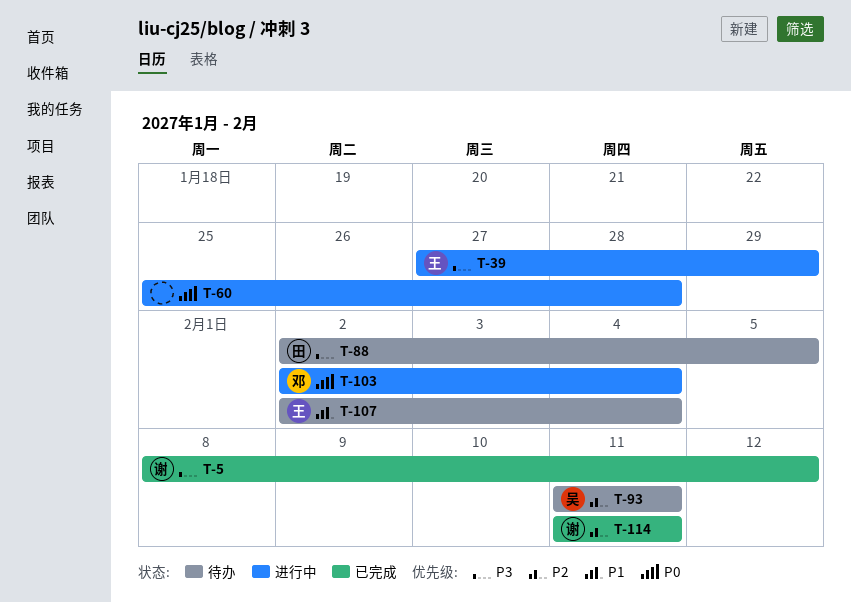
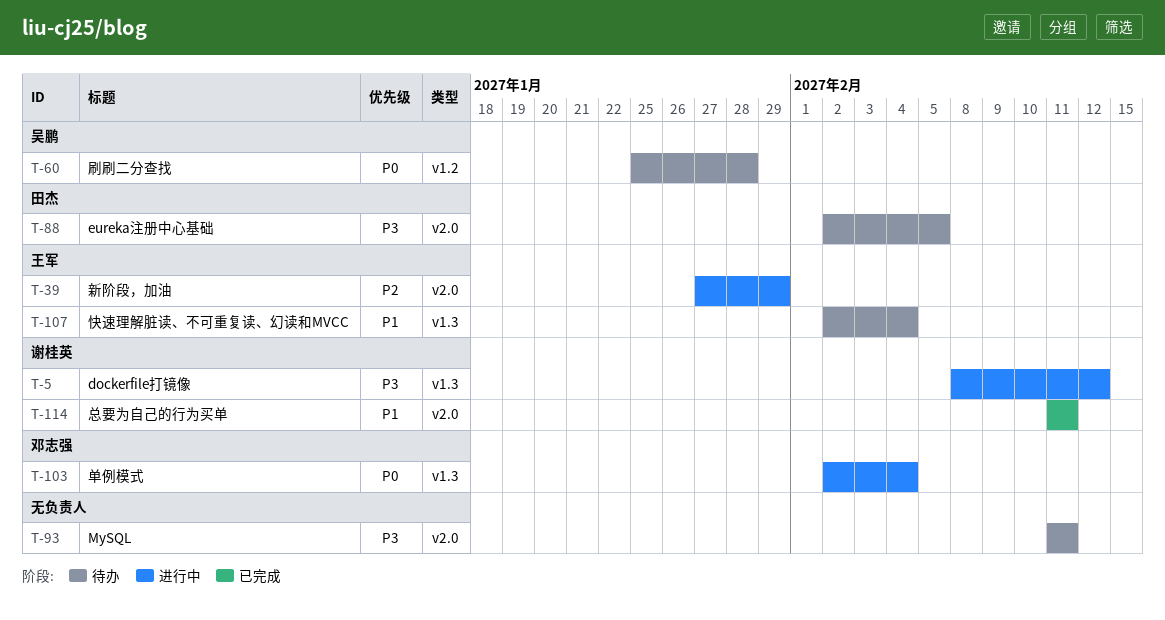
T-5, status: 已完成 -> 进行中
T-39, priority: P3 -> P2
T-60, status: 进行中 -> 待办
T-60, owner: none -> 吴鹏
T-93, owner: 吴鹏 -> none
T-93, priority: P2 -> P3
T-114, priority: P2 -> P1

